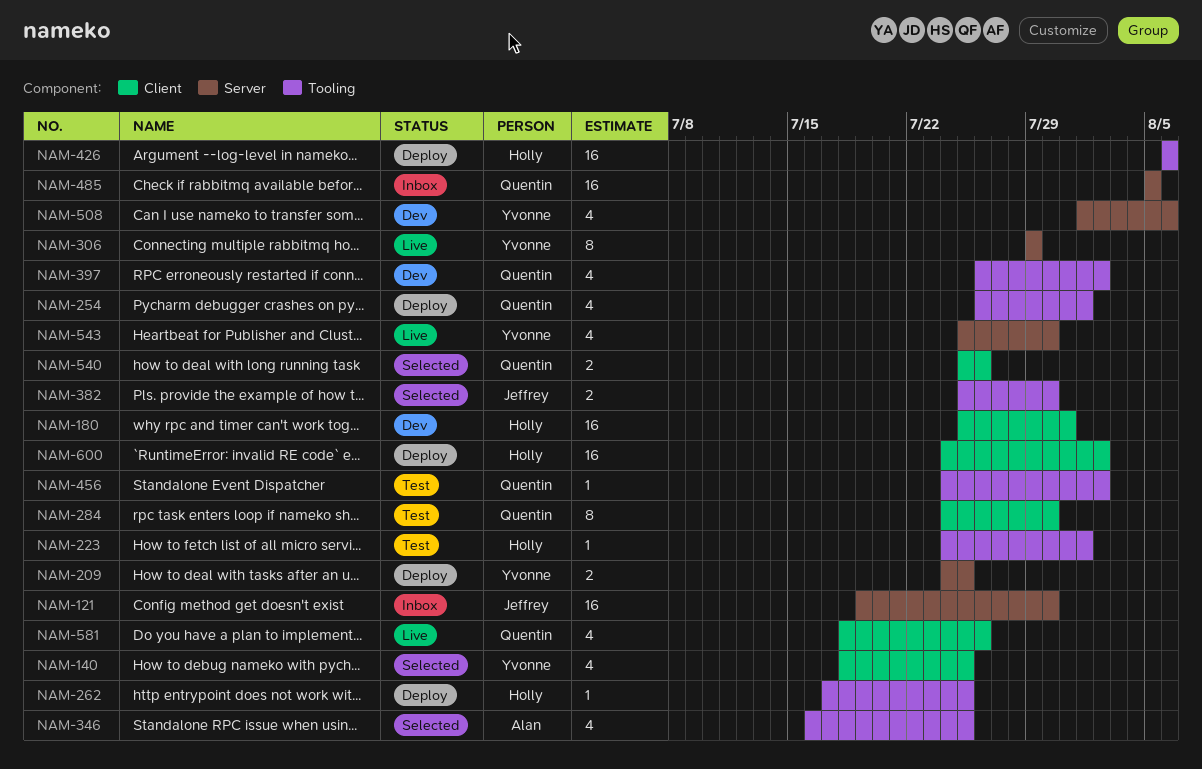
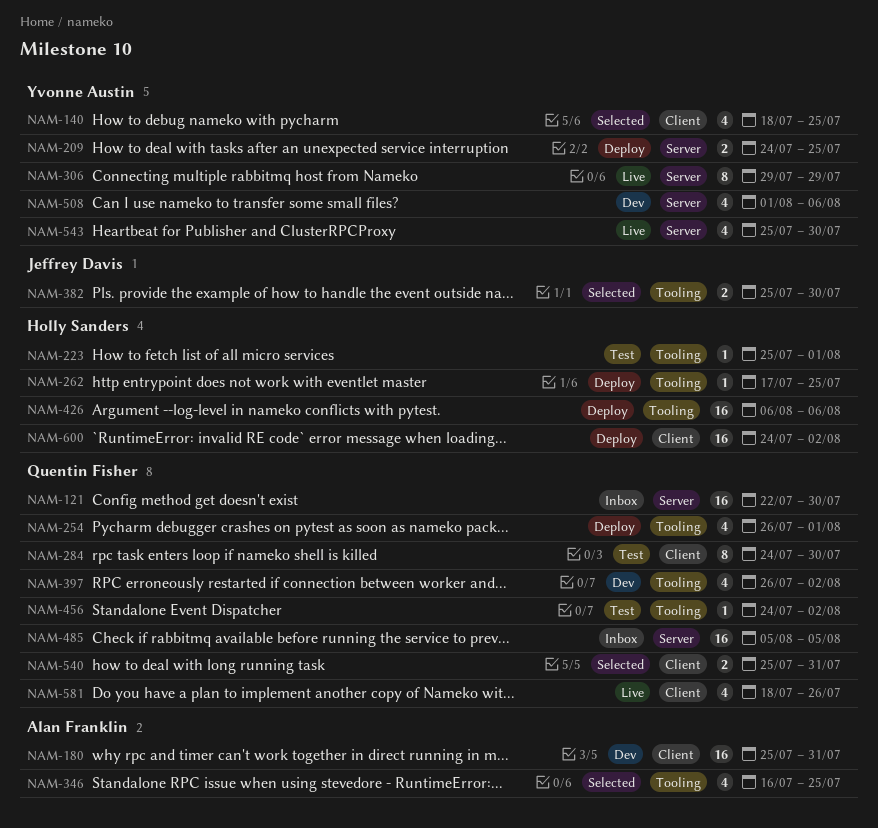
NAM-121, owner: Jeffrey Davis -> Quentin Fisher
NAM-121, start: Jul 19 -> Jul 22
NAM-180, owner: Holly Sanders -> Alan Franklin
NAM-223, start: Jul 24 -> Jul 25
NAM-540, due: Jul 26 -> Jul 31

